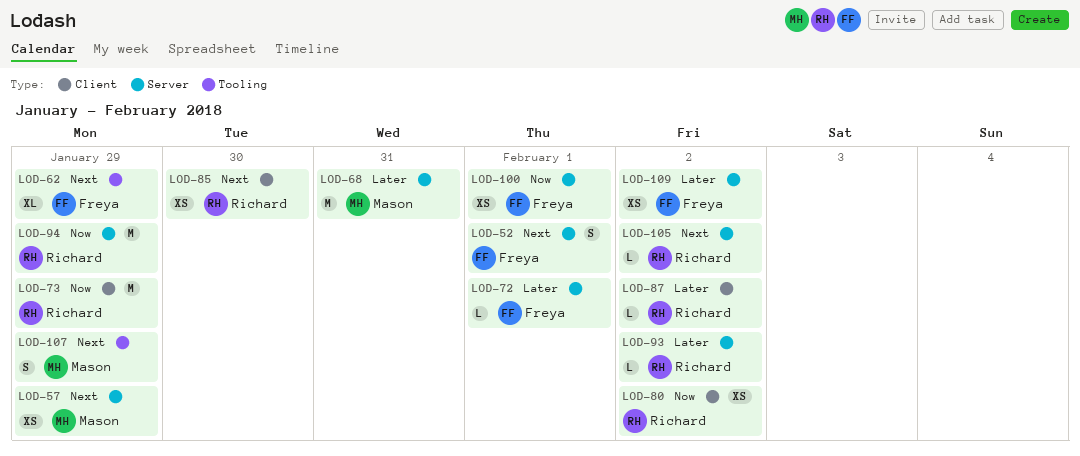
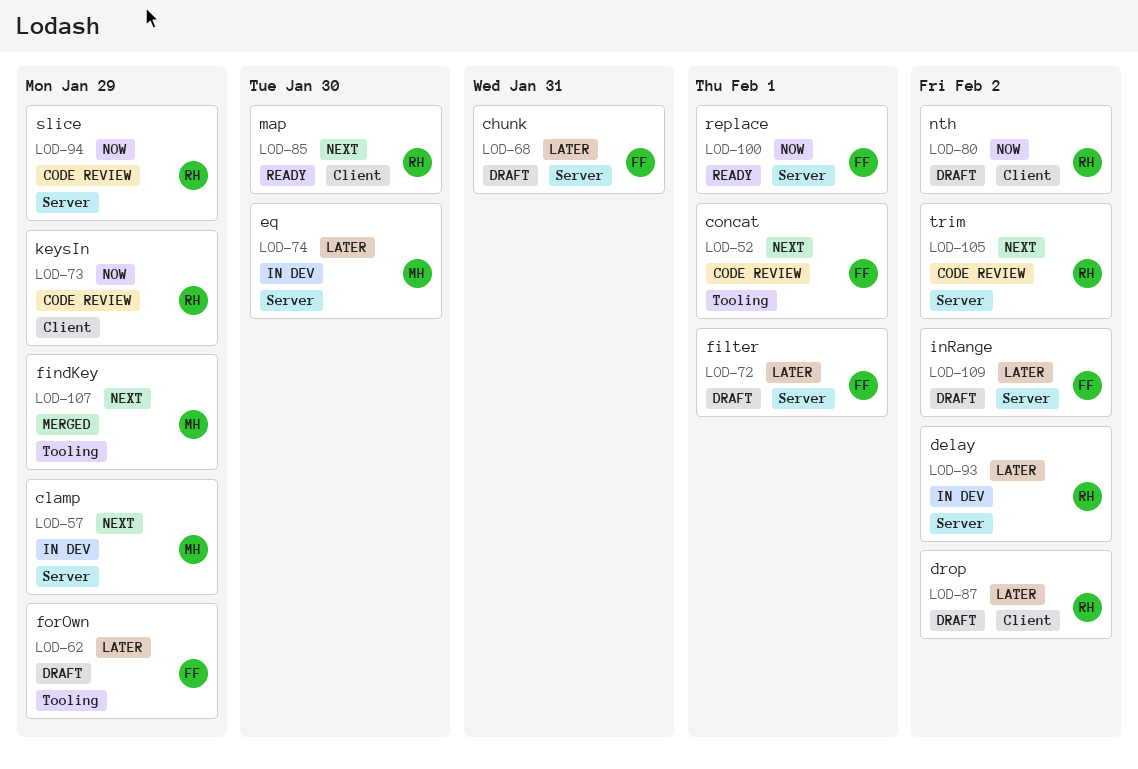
LOD-52, label: Server -> Tooling
LOD-62, priority: Next -> Later
LOD-68, owner: Mason -> Freya
LOD-74: none -> present

